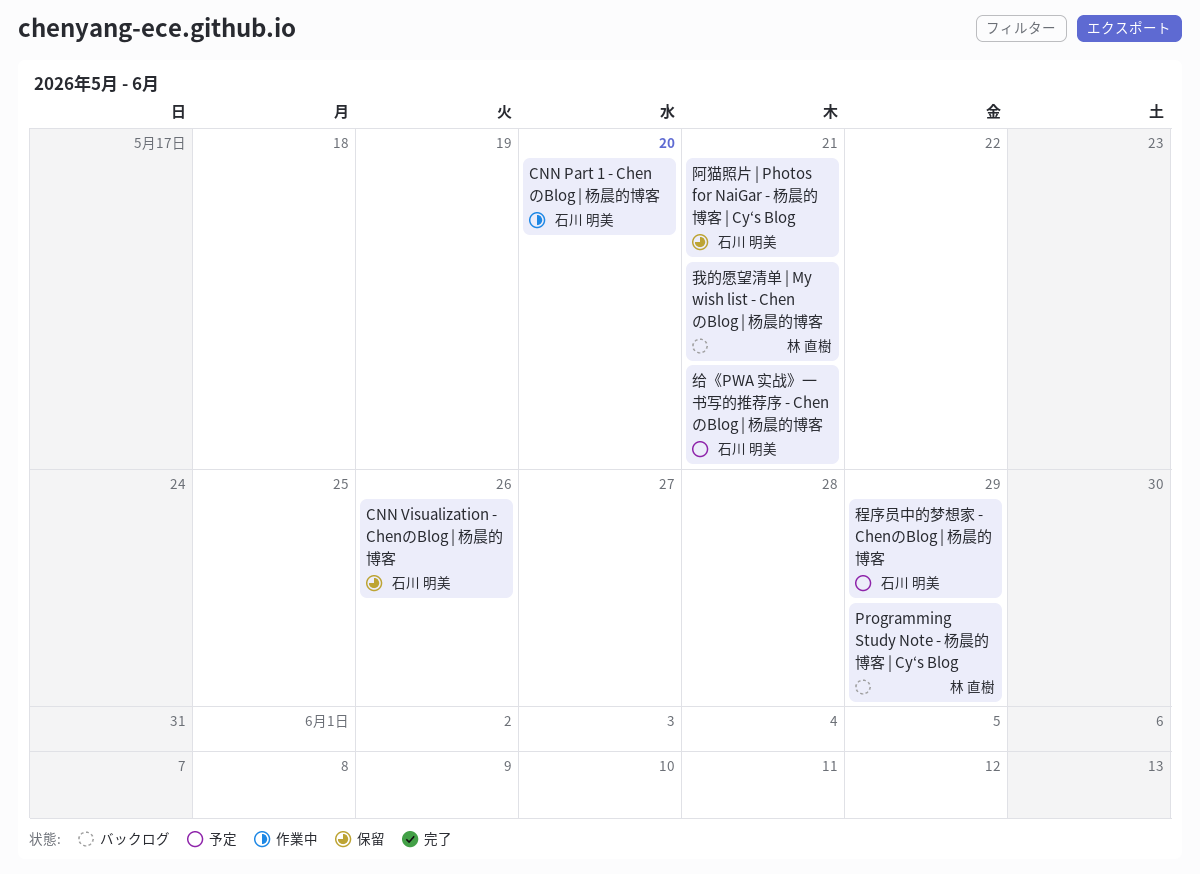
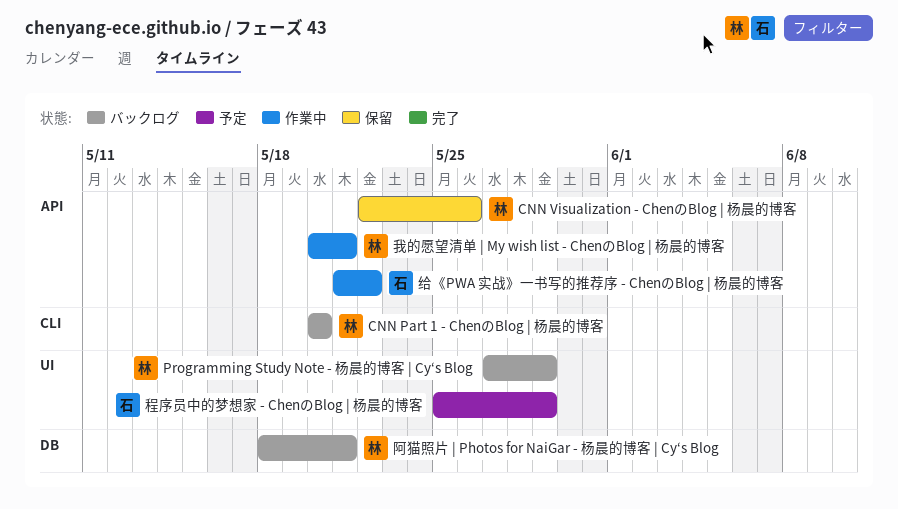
CNN Part 1 - ChenのBlog | 杨晨的博客, status: 作業中 -> バックログ
CNN Part 1 - ChenのBlog | 杨晨的博客, owner: 石川 明美 -> 林 直樹
CNN Visualization - ChenのBlog | 杨晨的博客, owner: 石川 明美 -> 林 直樹
我的愿望清单 | My wish list - ChenのBlog | 杨晨的博客, status: バックログ -> 作業中
给《PWA 实战》一书写的推荐序 - ChenのBlog | 杨晨的博客, status: 予定 -> 作業中
给《PWA 实战》一书写的推荐序 - ChenのBlog | 杨晨的博客, due: May 21 -> May 22
阿猫照片 | Photos for NaiGar - 杨晨的博客 | Cy‘s Blog, status: 保留 -> バックログ
阿猫照片 | Photos for NaiGar - 杨晨的博客 | Cy‘s Blog, owner: 石川 明美 -> 林 直樹

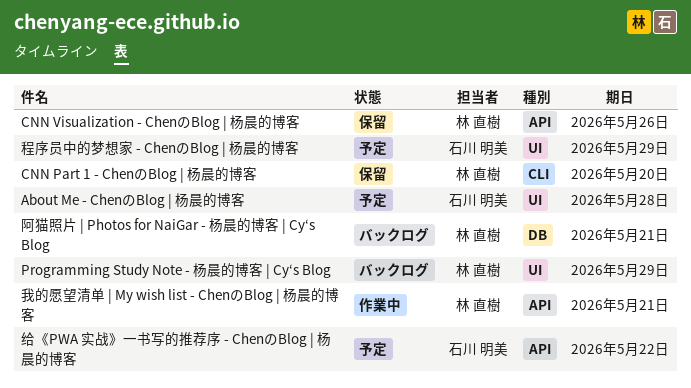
About Me - ChenのBlog | 杨晨的博客: none -> present
CNN Part 1 - ChenのBlog | 杨晨的博客, status: バックログ -> 保留
给《PWA 实战》一书写的推荐序 - ChenのBlog | 杨晨的博客, status: 作業中 -> 予定

